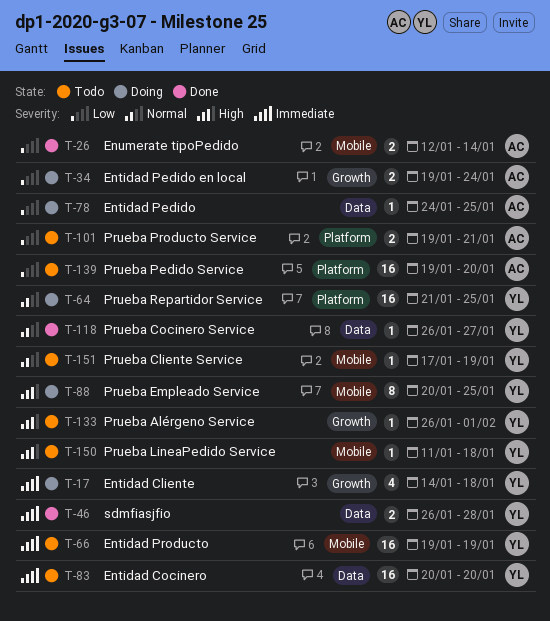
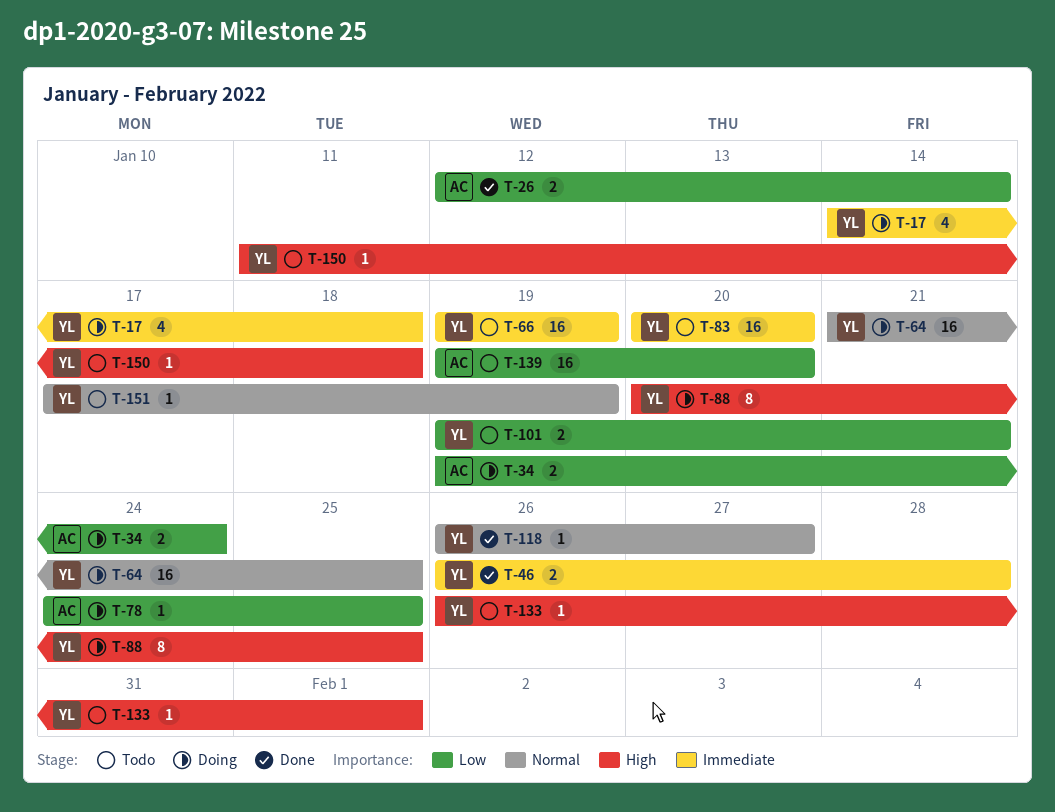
T-101, owner: AC -> YL

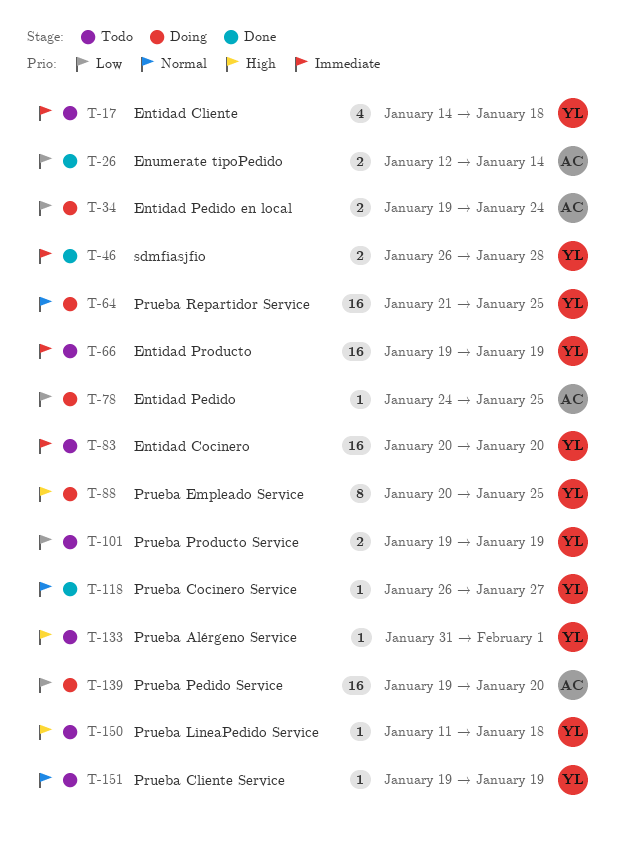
T-17, status: Doing -> Todo
T-101, due: Jan 21 -> Jan 19
T-133, start: Jan 26 -> Jan 31
T-139, status: Todo -> Doing
T-151, start: Jan 17 -> Jan 19

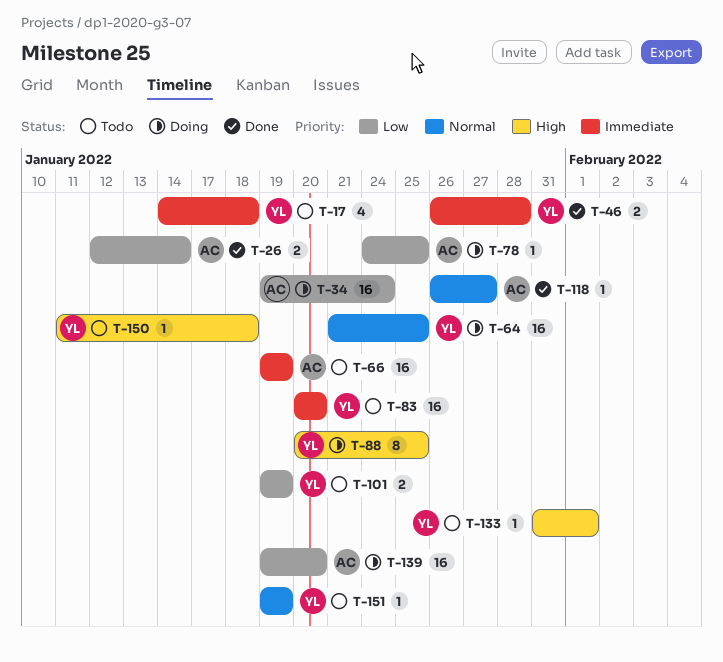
T-34, estimate: 2 -> 16
T-66, owner: YL -> AC
T-118, owner: YL -> AC

